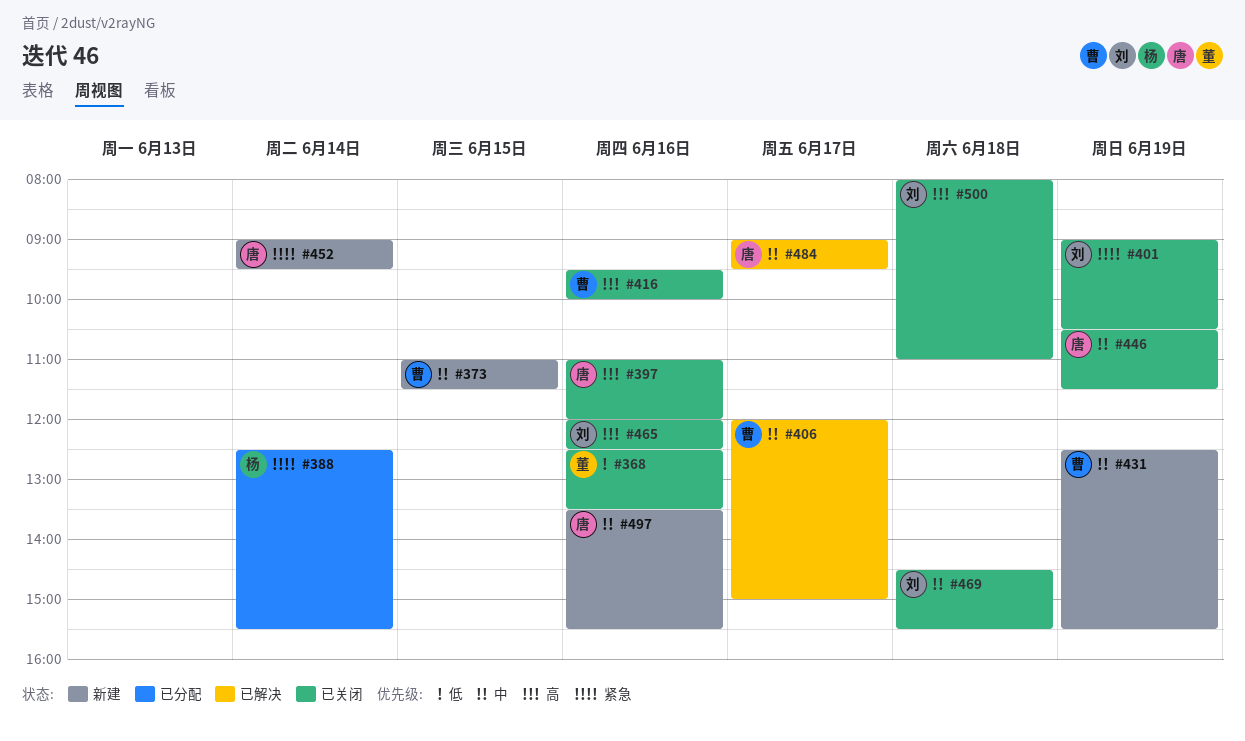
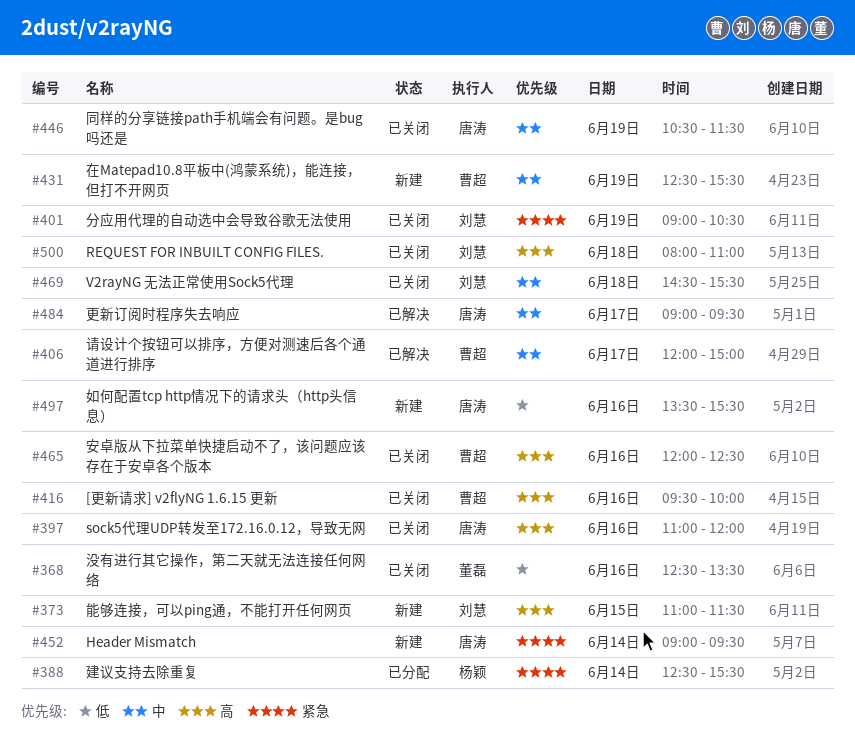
#373, owner: 曹超 -> 刘慧
#373, priority: 中 -> 高
#465, owner: 刘慧 -> 曹超
#497, priority: 中 -> 低

